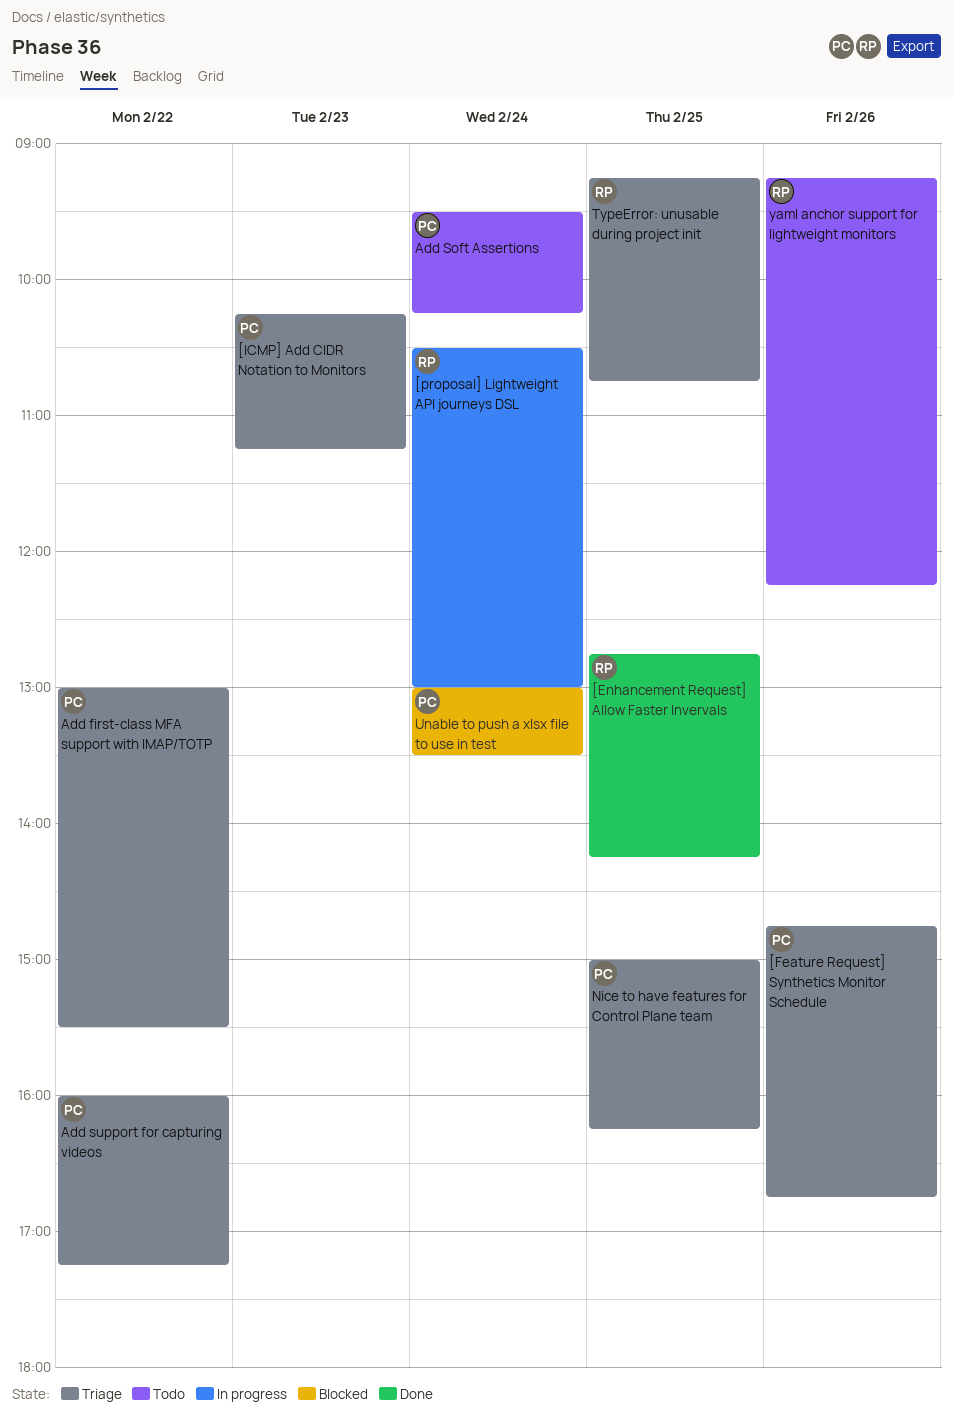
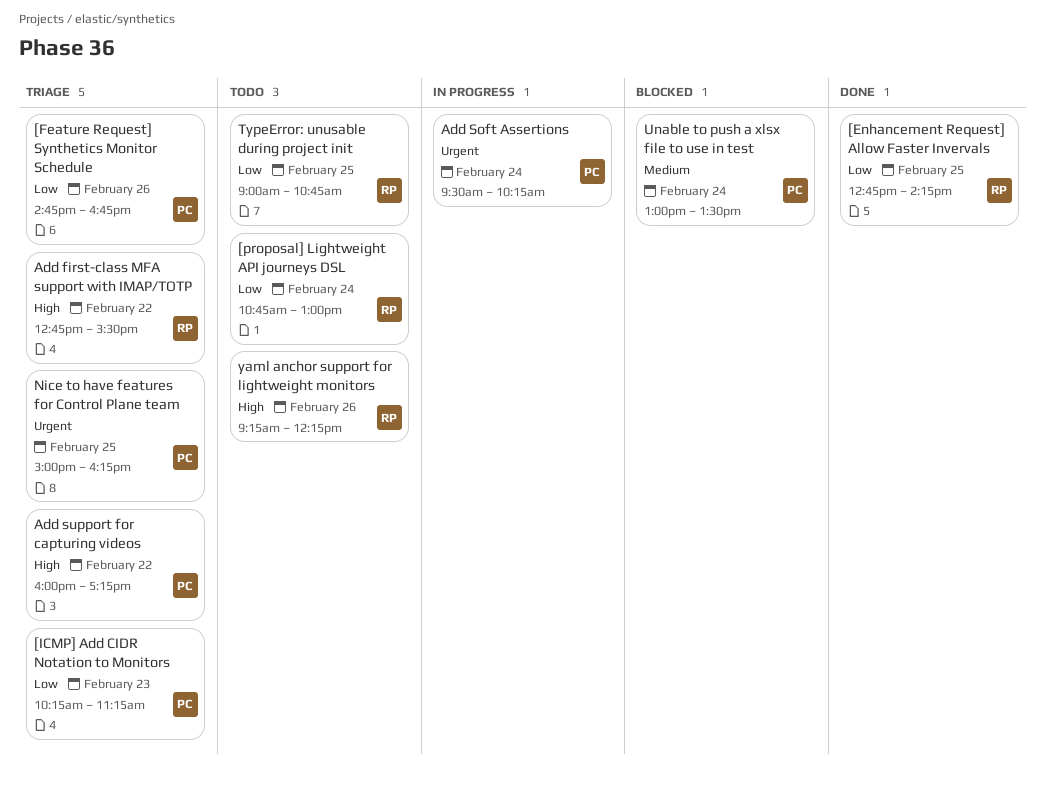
[proposal] Lightweight API journeys DSL, status: In progress -> Todo
[proposal] Lightweight API journeys DSL, begins: 10:30 -> 10:45
Add first-class MFA support with IMAP/TOTP, owner: PC -> RP
Add first-class MFA support with IMAP/TOTP, begins: 13:00 -> 12:45
Add Soft Assertions, status: Todo -> In progress
TypeError: unusable during project init, status: Triage -> Todo
TypeError: unusable during project init, begins: 09:15 -> 09:00

